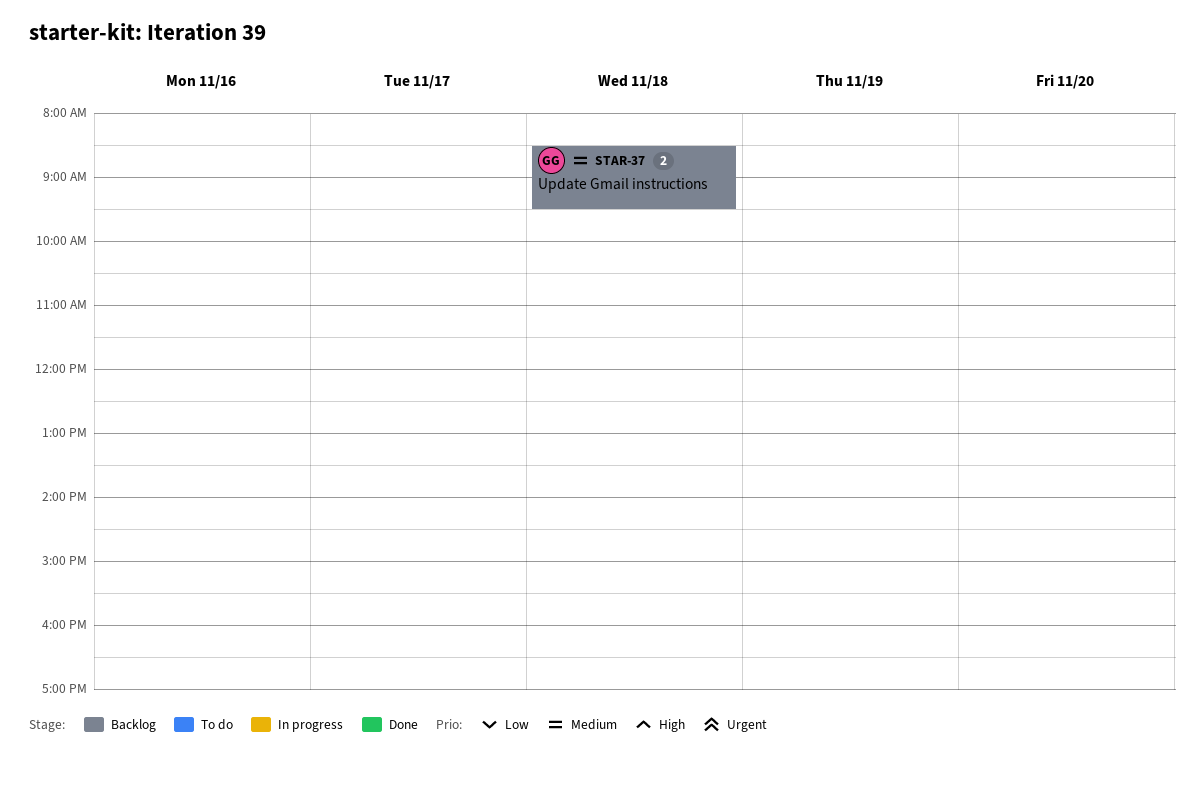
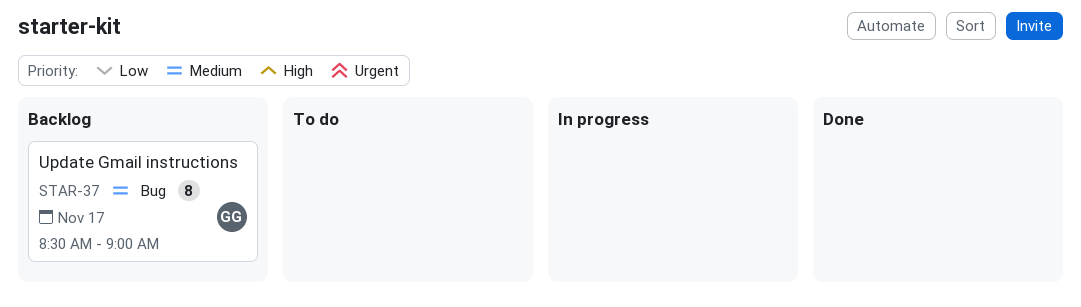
STAR-37, estimate: 2 -> 8
STAR-37, day: Nov 18 -> Nov 17
STAR-37, ends: 09:30 -> 09:00

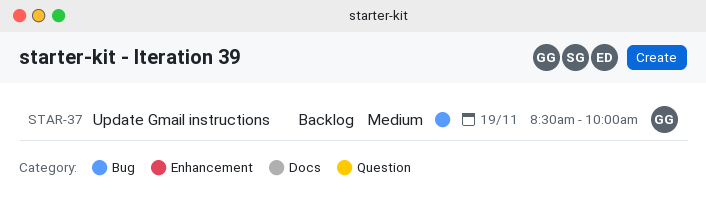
STAR-37, day: Nov 17 -> Nov 19
STAR-37, ends: 09:00 -> 10:00

